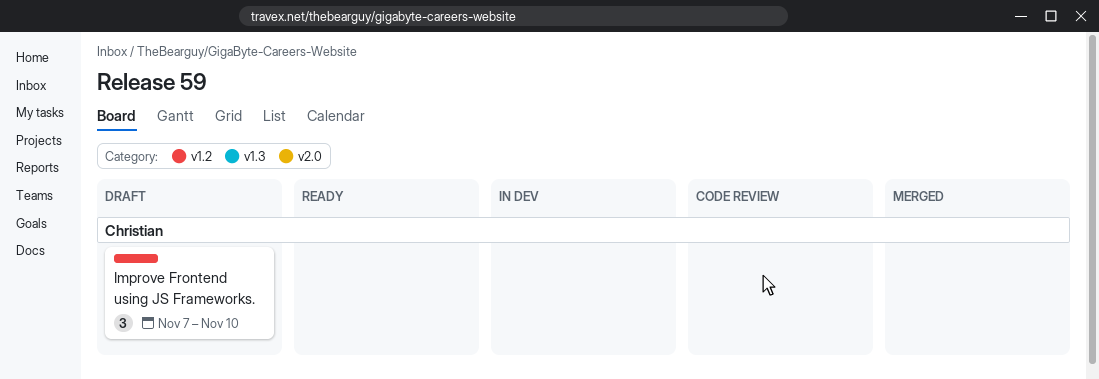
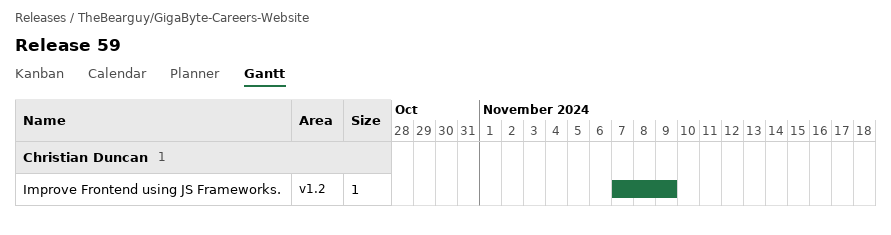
Improve Frontend using JS Frameworks., estimate: 3 -> 1
Improve Frontend using JS Frameworks., due: Nov 10 -> Nov 9

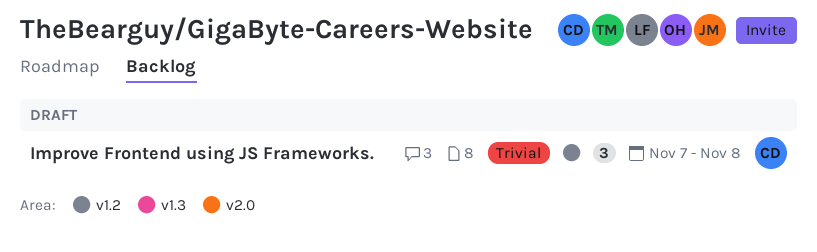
Improve Frontend using JS Frameworks., estimate: 1 -> 3
Improve Frontend using JS Frameworks., due: Nov 9 -> Nov 8

